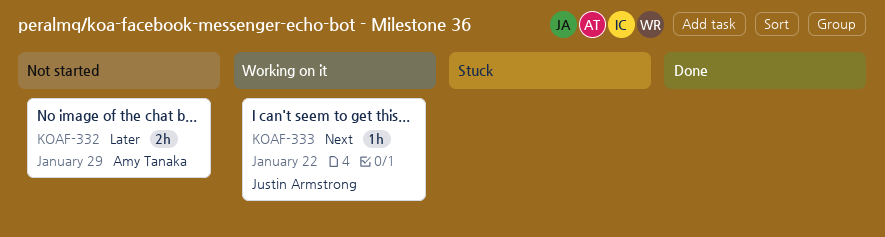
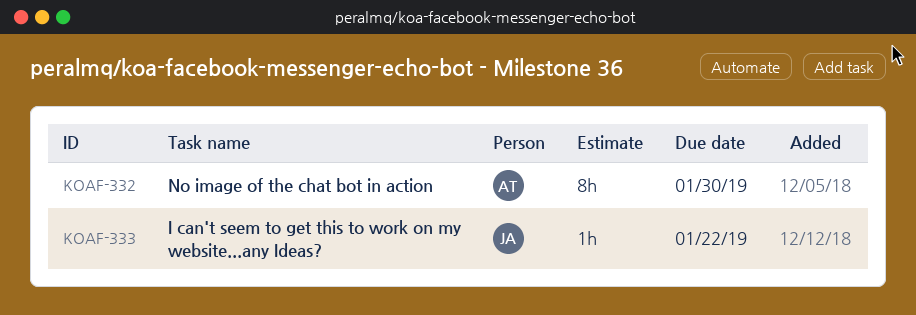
KOAF-332, estimate: 2h -> 8h
KOAF-332, due: Jan 29 -> Jan 30

